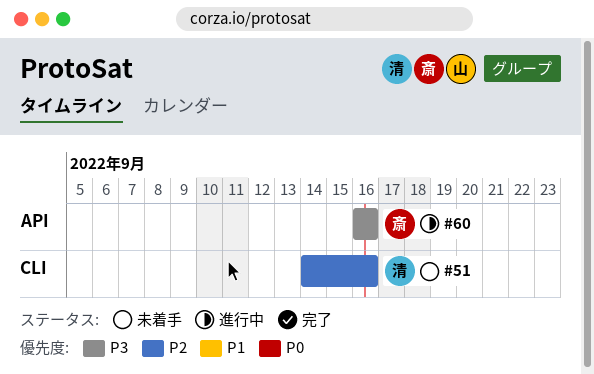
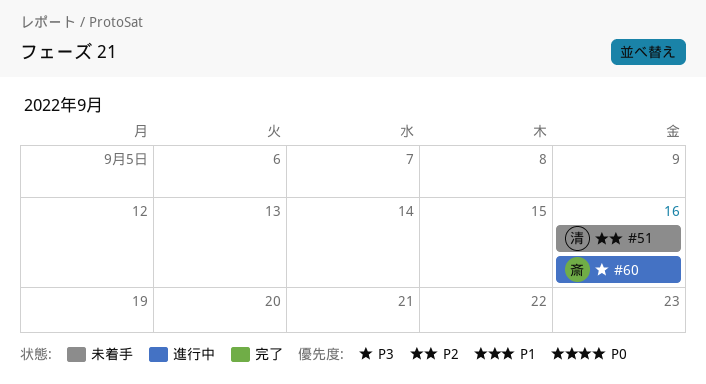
#51, start: Sep 14 -> Sep 16

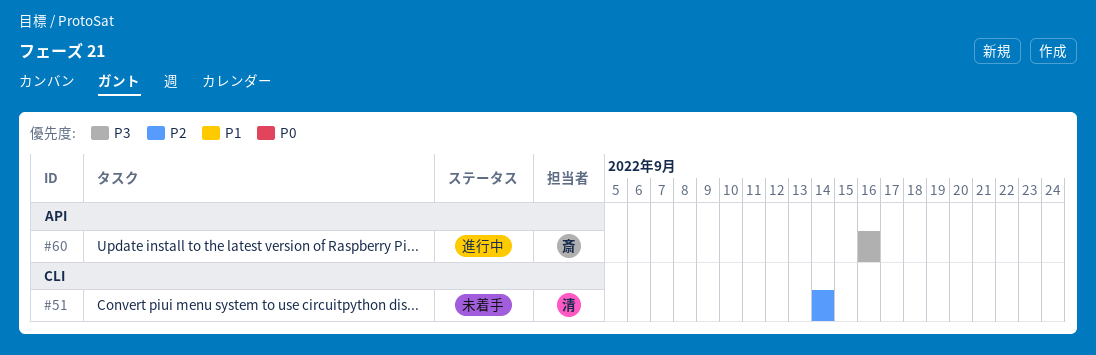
#51, start: Sep 16 -> Sep 14
#51, due: Sep 16 -> Sep 14

